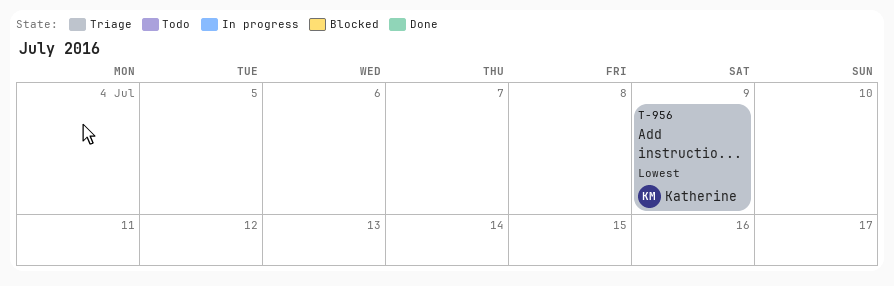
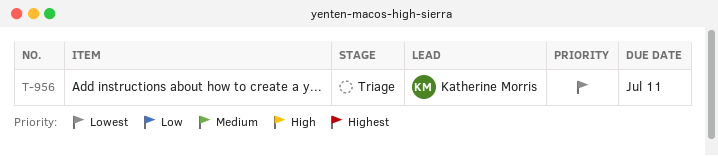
T-956, due: Jul 9 -> Jul 11

